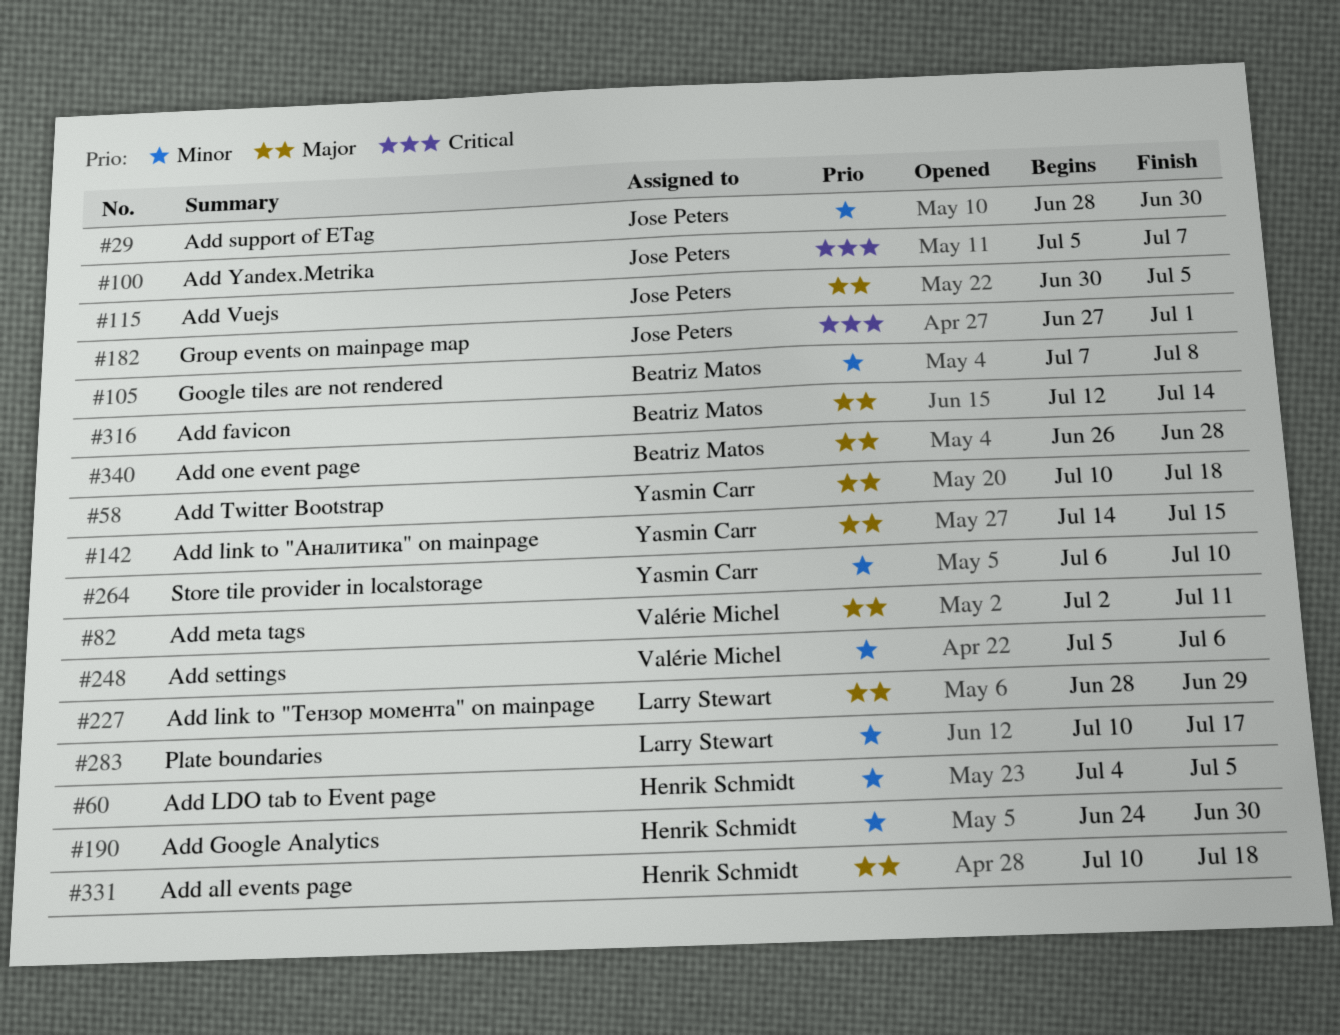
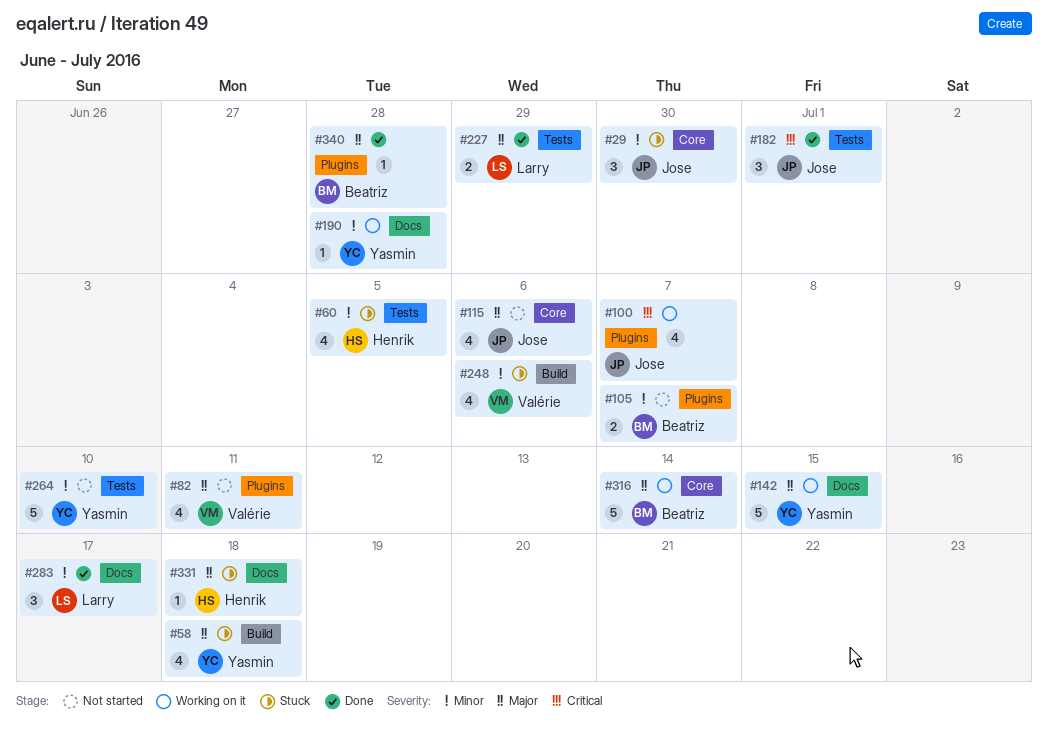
#105, due: Jul 8 -> Jul 7
#115, due: Jul 5 -> Jul 6
#190, owner: Henrik Schmidt -> Yasmin Carr
#190, due: Jun 30 -> Jun 28

